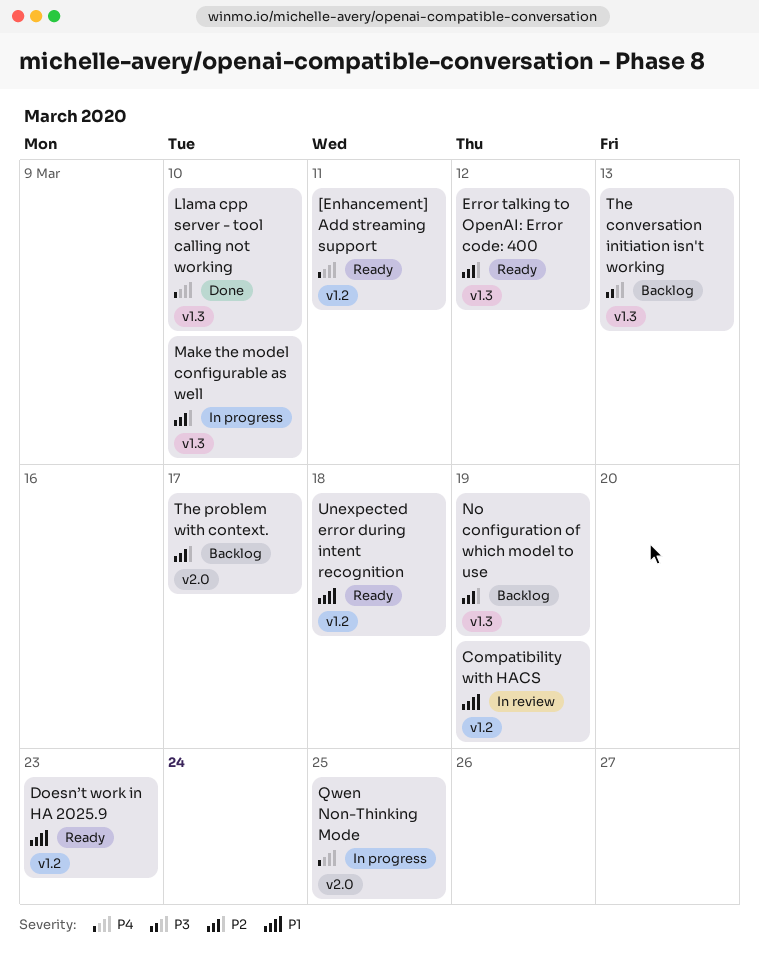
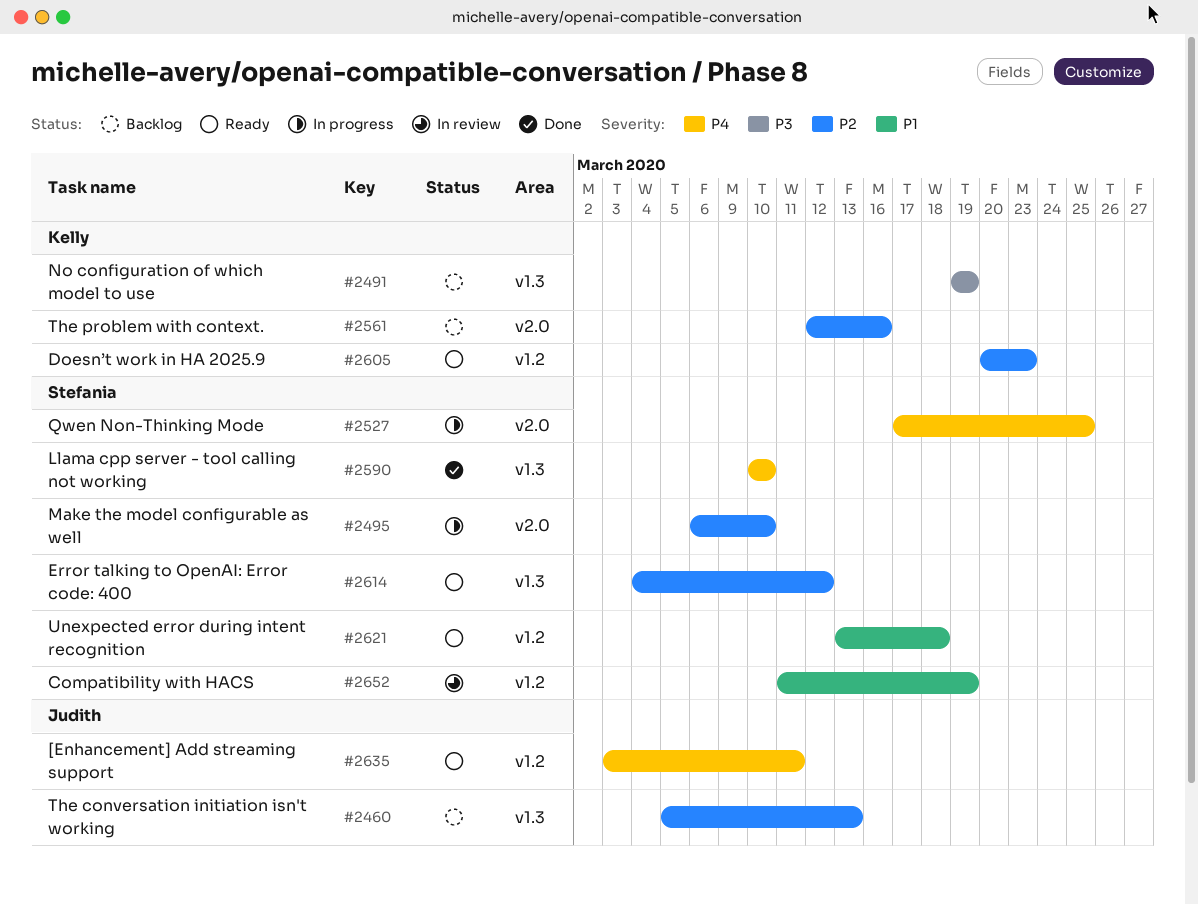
Doesn’t work in HA 2025.9, priority: P1 -> P2
Make the model configurable as well, label: v1.3 -> v2.0
No configuration of which model to use, priority: P2 -> P3
The conversation initiation isn't working, priority: P3 -> P2
The problem with context., due: Mar 17 -> Mar 16

